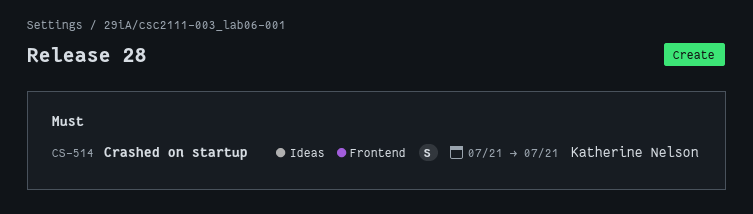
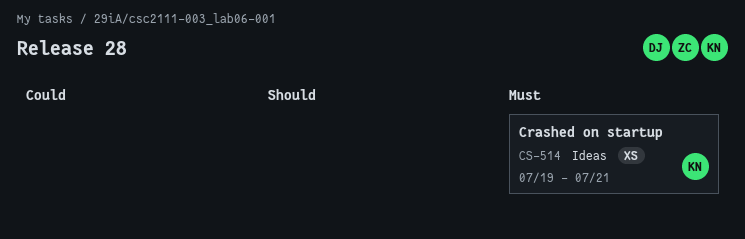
CS-514, estimate: S -> XS
CS-514, start: Jul 21 -> Jul 19

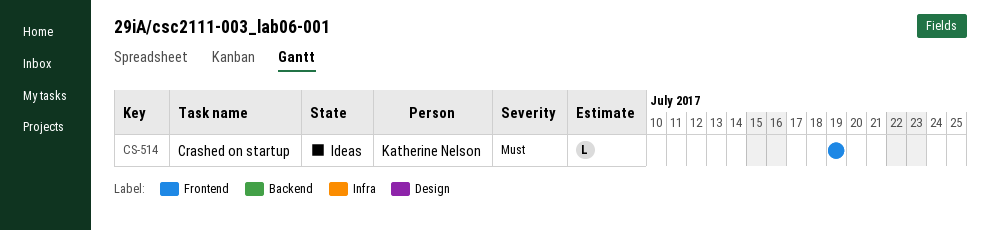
CS-514, estimate: XS -> L
CS-514, due: Jul 21 -> Jul 19

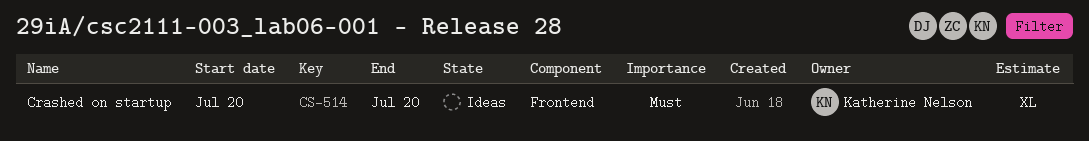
CS-514, estimate: L -> XL
CS-514, start: Jul 19 -> Jul 20
CS-514, due: Jul 19 -> Jul 20

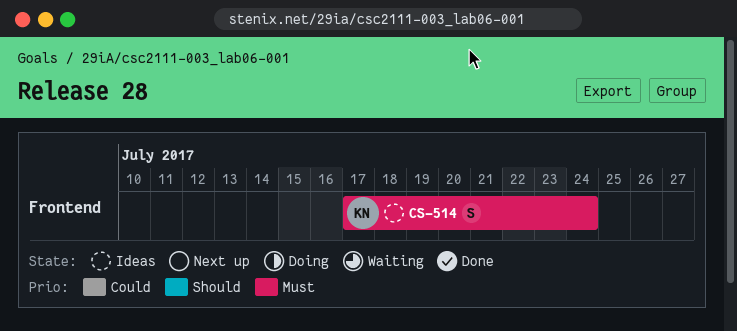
CS-514, estimate: XL -> S
CS-514, start: Jul 20 -> Jul 17
CS-514, due: Jul 20 -> Jul 24

